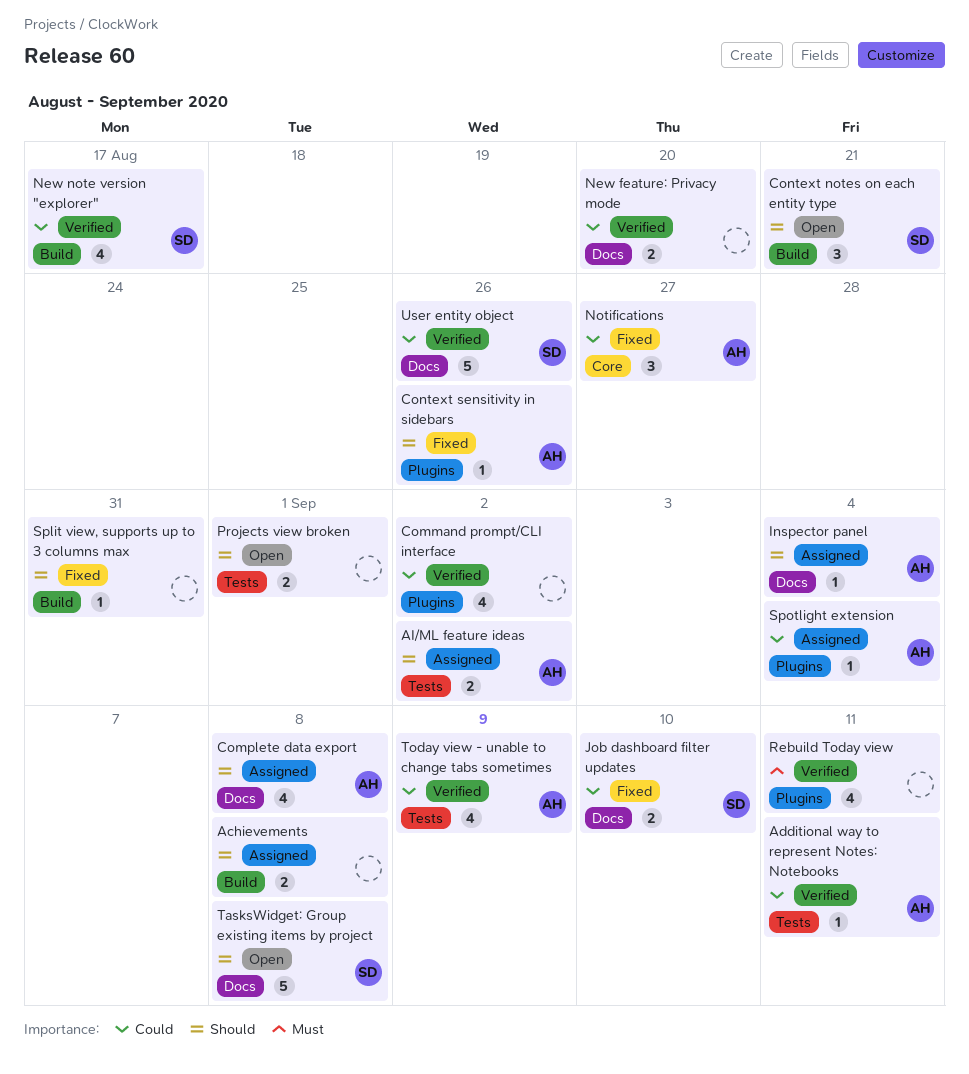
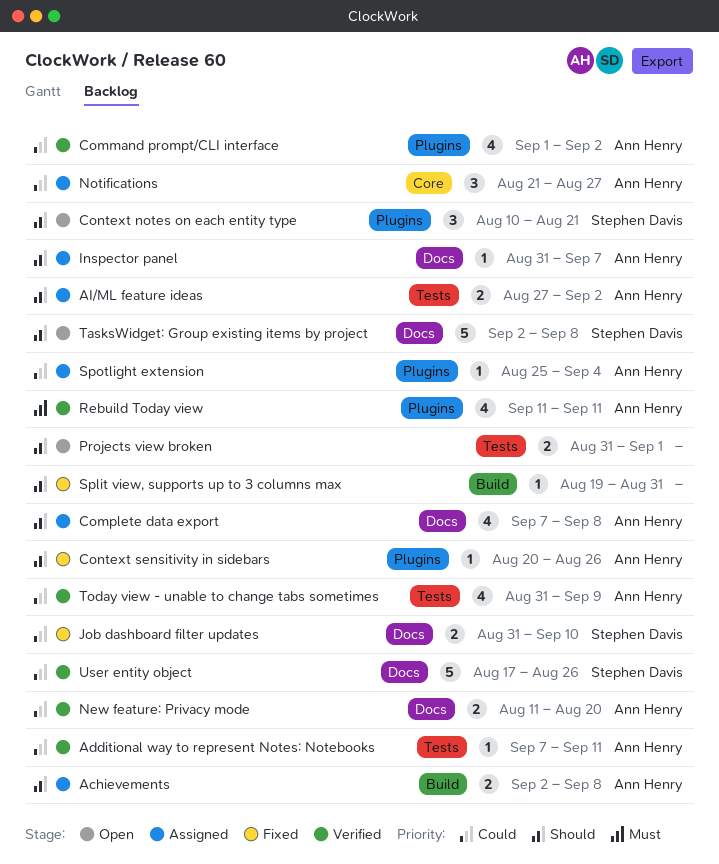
Achievements, owner: none -> Ann Henry
Command prompt/CLI interface, owner: none -> Ann Henry
Context notes on each entity type, label: Build -> Plugins
Inspector panel, due: Sep 4 -> Sep 7
New feature: Privacy mode, owner: none -> Ann Henry
New note version "explorer": present -> none
Notifications, status: Fixed -> Assigned
Rebuild Today view, owner: none -> Ann Henry

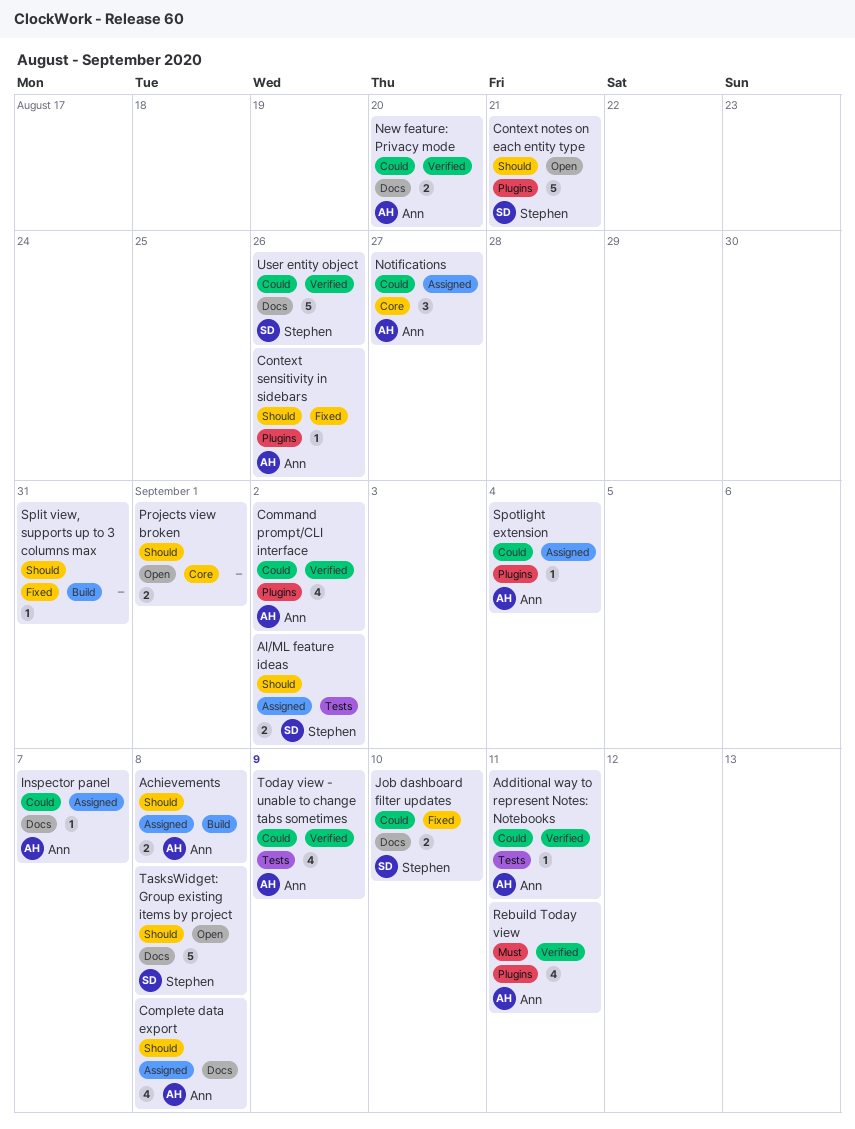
AI/ML feature ideas, owner: Ann Henry -> Stephen Davis
Context notes on each entity type, estimate: 3 -> 5
Inspector panel, priority: Should -> Could
Projects view broken, label: Tests -> Core

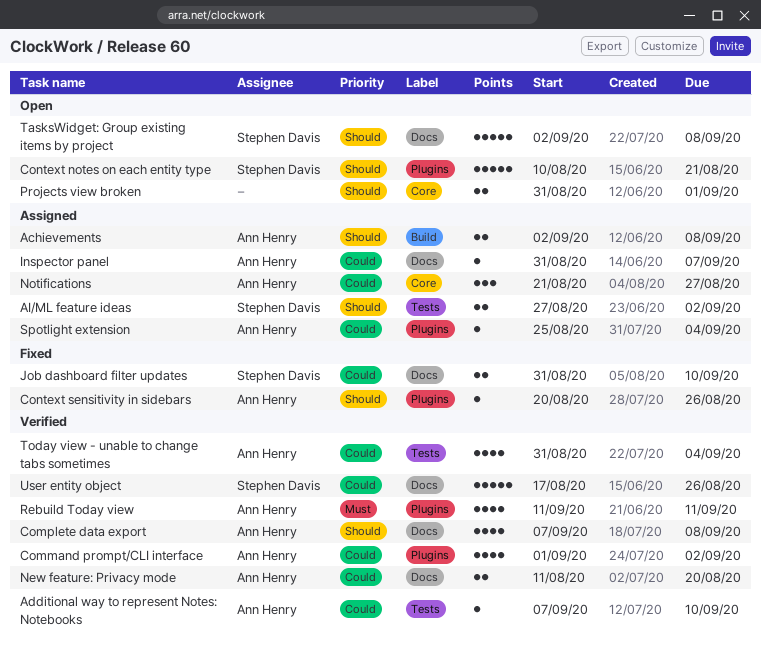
Additional way to represent Notes: Notebooks, due: Sep 11 -> Sep 10
Complete data export, status: Assigned -> Verified
Split view, supports up to 3 columns max: present -> none
Today view - unable to change tabs sometimes, due: Sep 9 -> Sep 4

